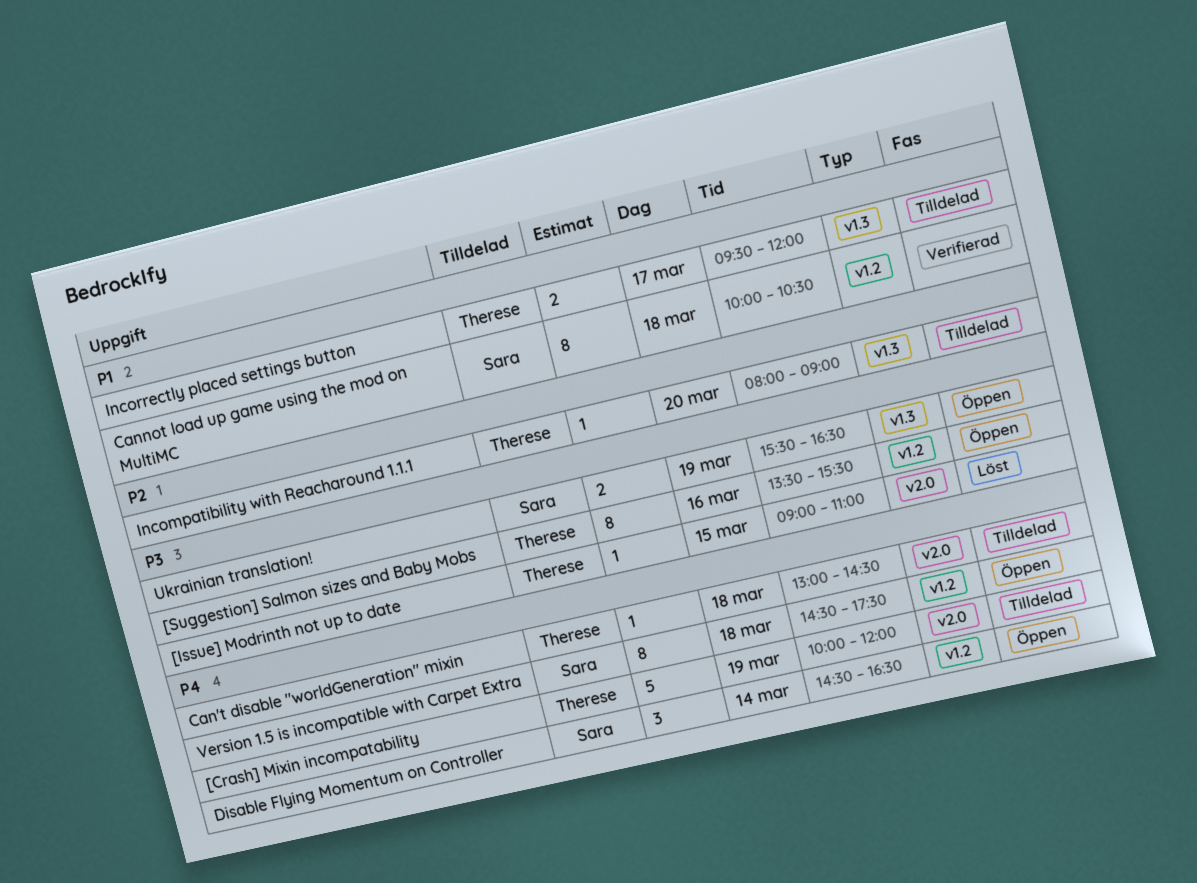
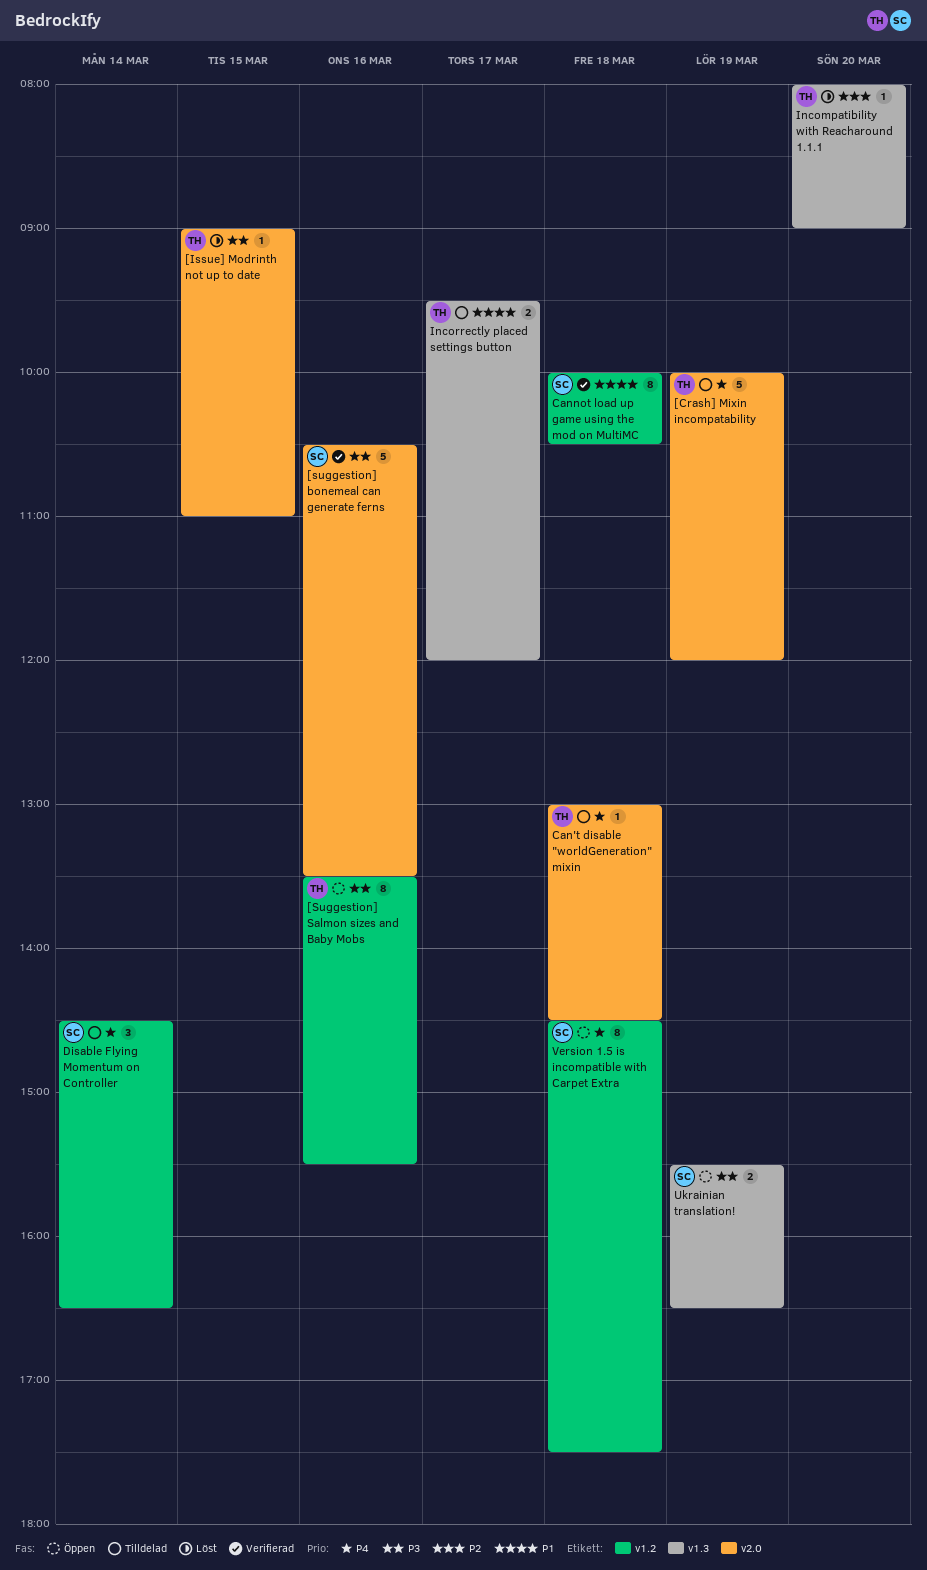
[suggestion] bonemeal can generate ferns: none -> present
Disable Flying Momentum on Controller, status: Öppen -> Tilldelad
Incompatibility with Reacharound 1.1.1, status: Tilldelad -> Löst

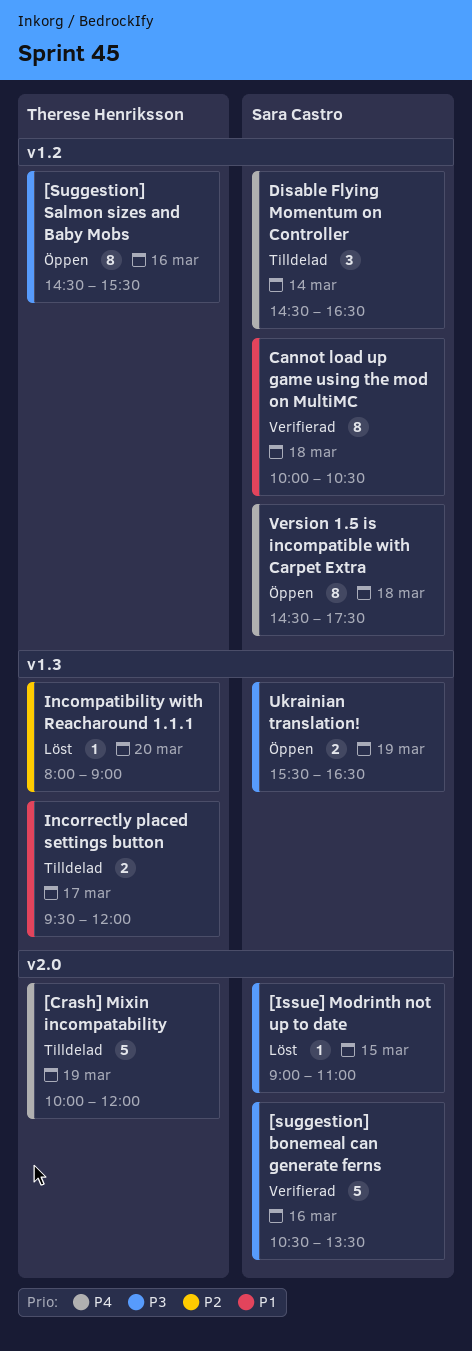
[Issue] Modrinth not up to date, owner: Therese Henriksson -> Sara Castro
[Suggestion] Salmon sizes and Baby Mobs, begins: 13:30 -> 14:30
Can't disable "worldGeneration" mixin: present -> none

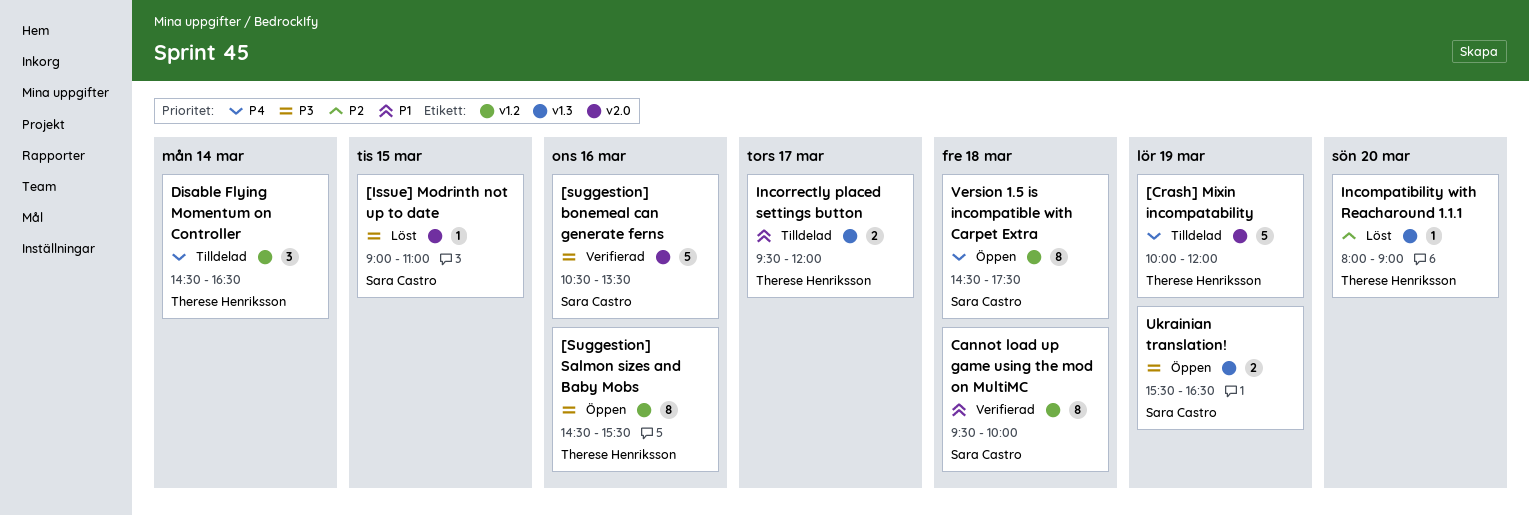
Cannot load up game using the mod on MultiMC, begins: 10:00 -> 09:30
Cannot load up game using the mod on MultiMC, ends: 10:30 -> 10:00
Disable Flying Momentum on Controller, owner: Sara Castro -> Therese Henriksson

